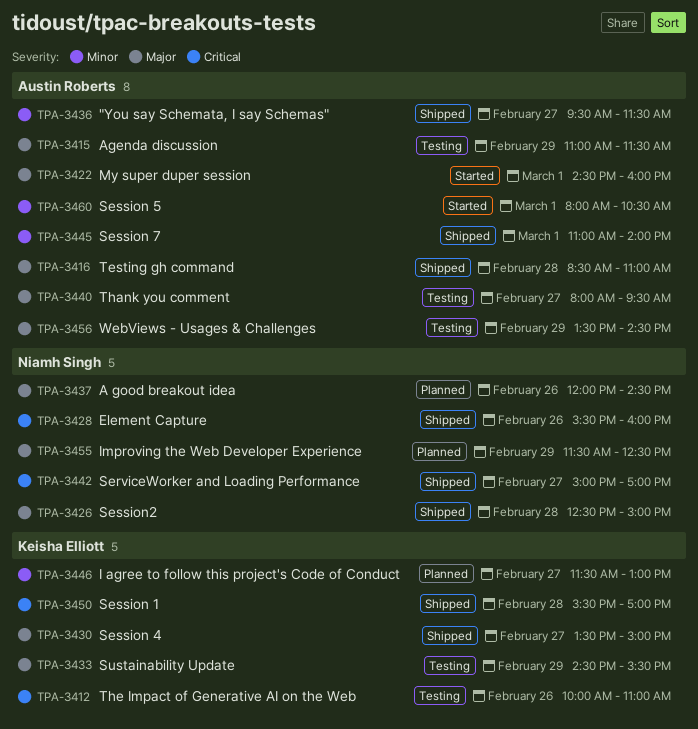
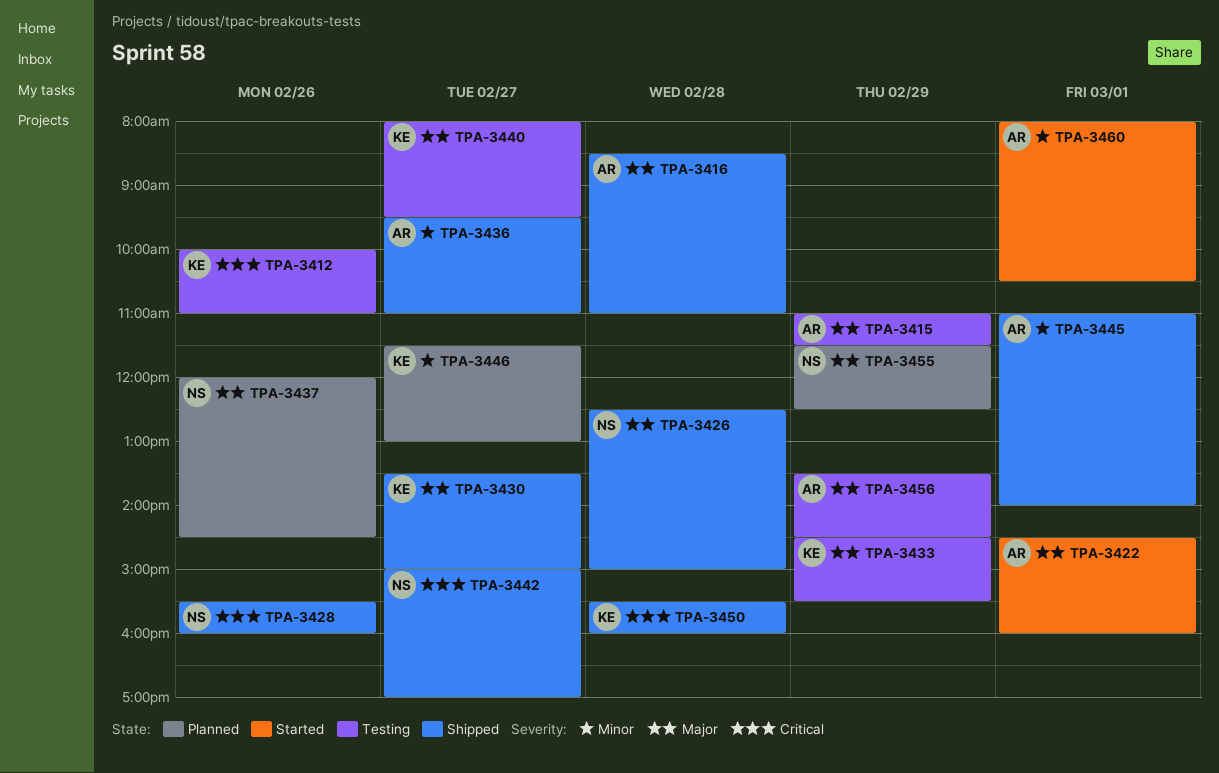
TPA-3436, ends: 11:30 -> 11:00
TPA-3440, owner: Austin Roberts -> Keisha Elliott
TPA-3450, ends: 17:00 -> 16:00

